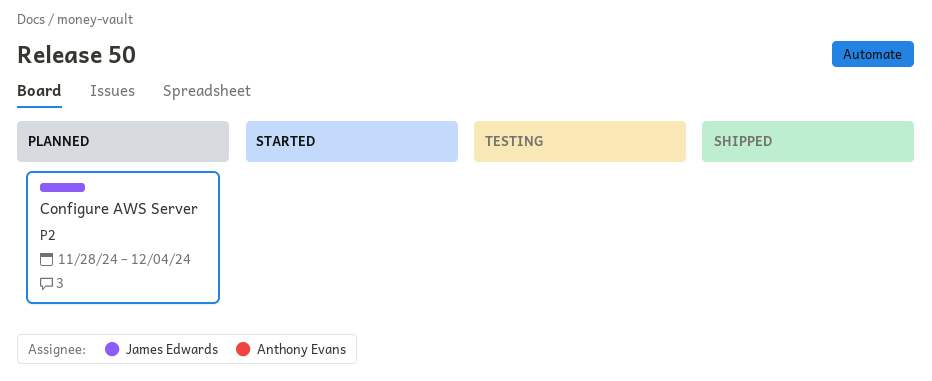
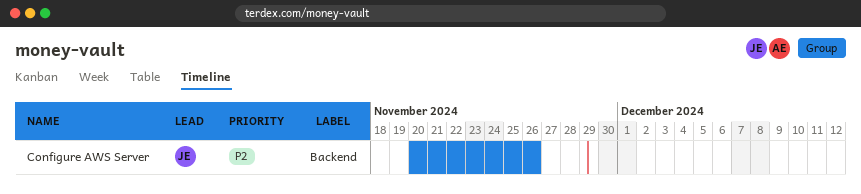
Configure AWS Server, start: Nov 28 -> Nov 20
Configure AWS Server, due: Dec 4 -> Nov 26

